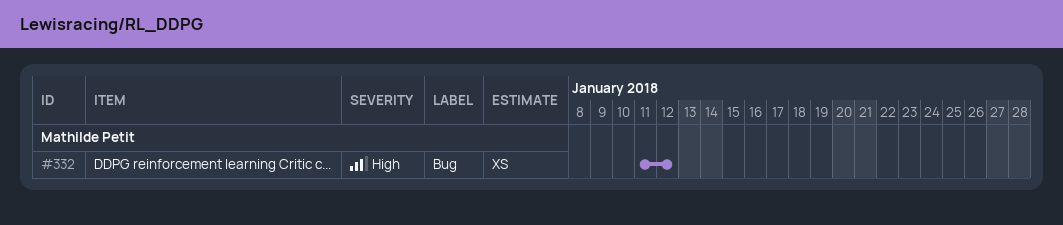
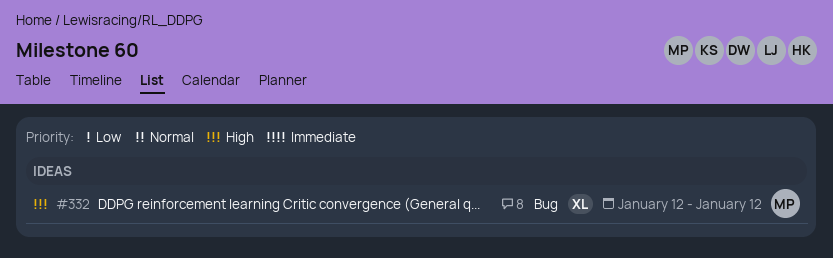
#332, estimate: XS -> XL
#332, start: Jan 11 -> Jan 12

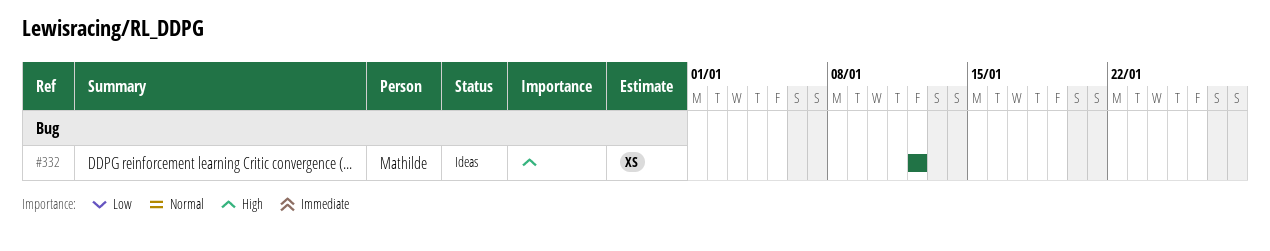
#332, estimate: XL -> XS

